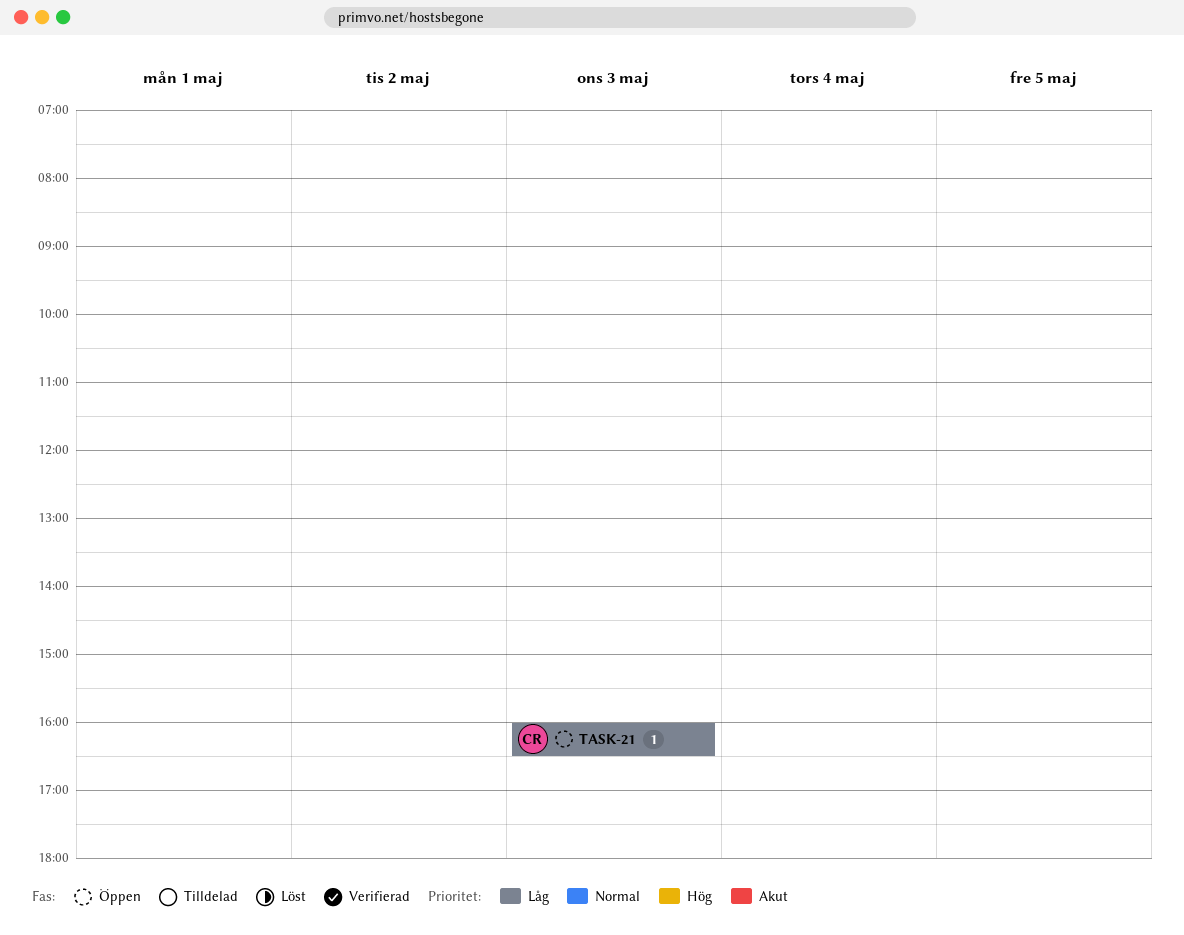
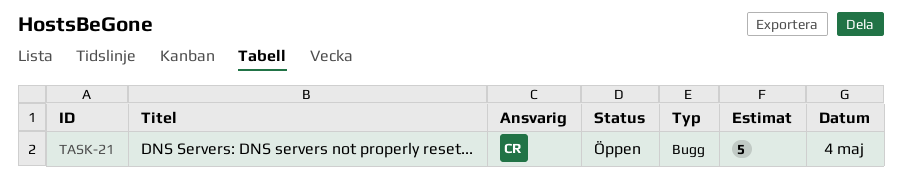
TASK-21, estimate: 1 -> 5
TASK-21, day: May 3 -> May 4

